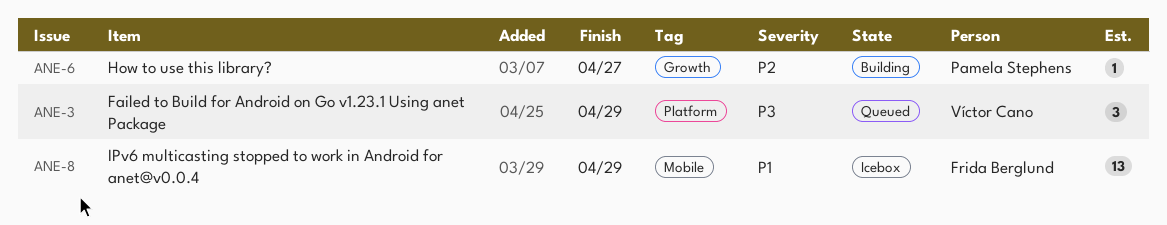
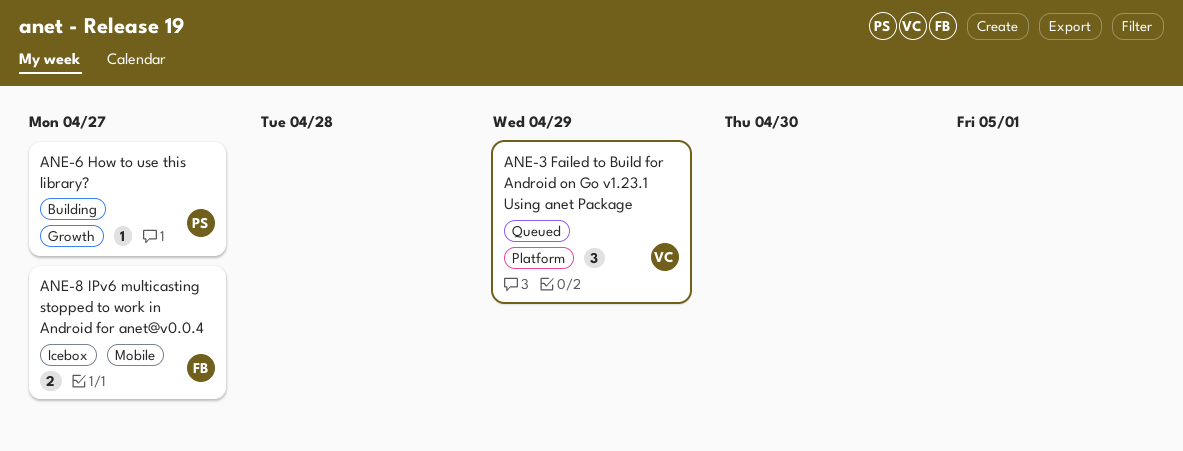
ANE-8, estimate: 13 -> 2
ANE-8, due: Apr 29 -> Apr 27

